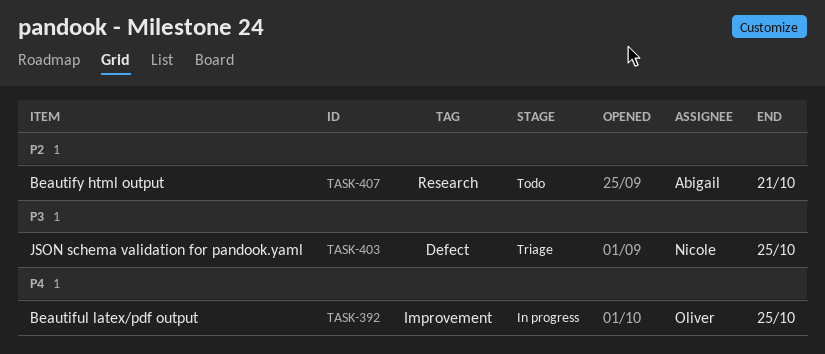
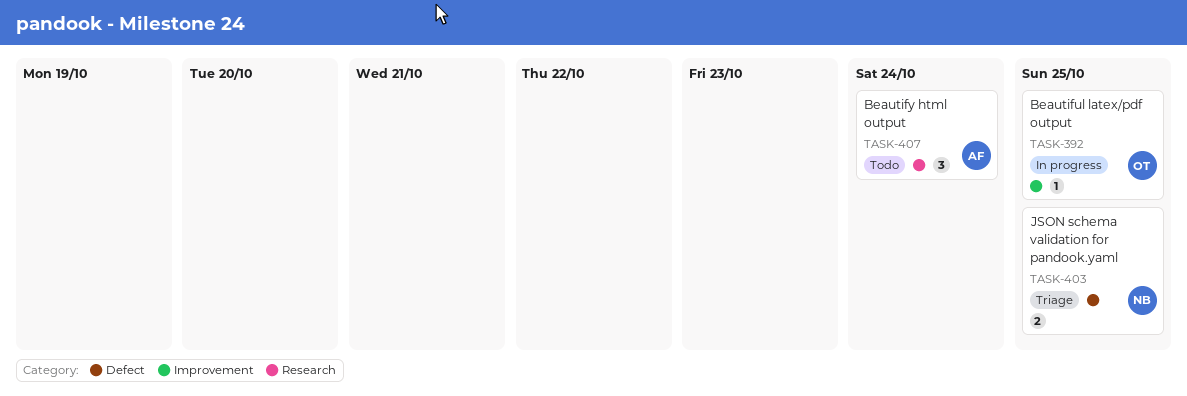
TASK-407, due: Oct 21 -> Oct 24

